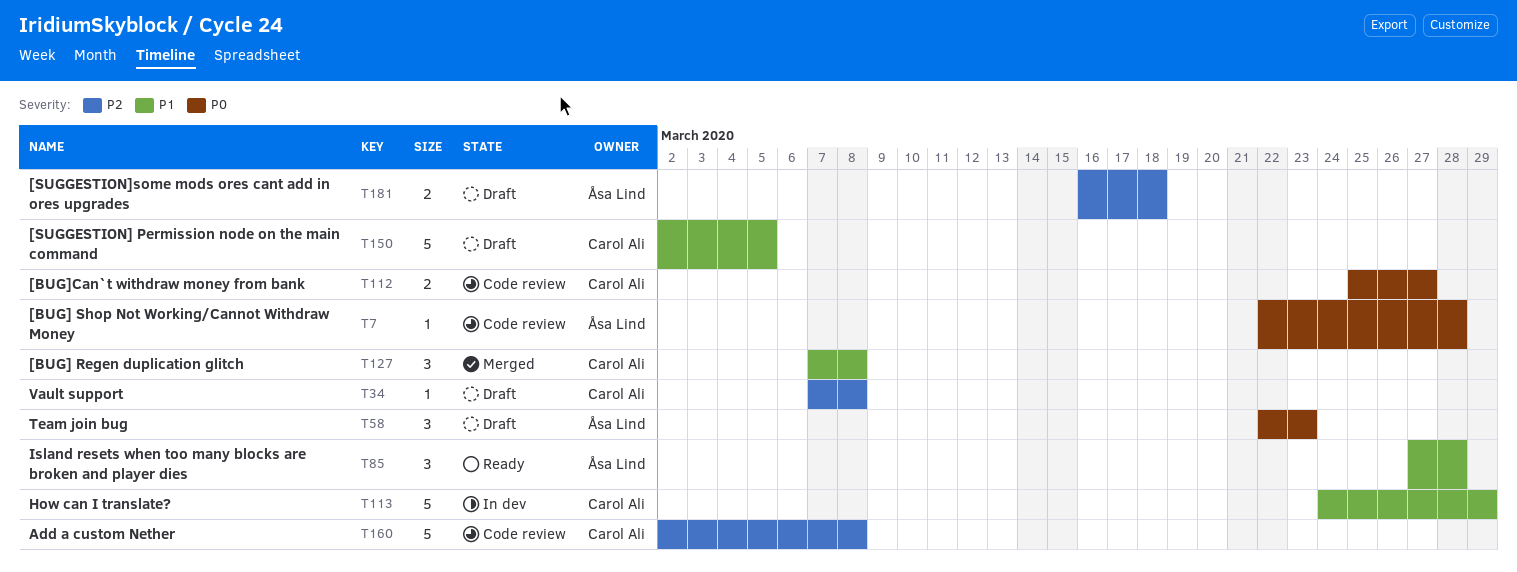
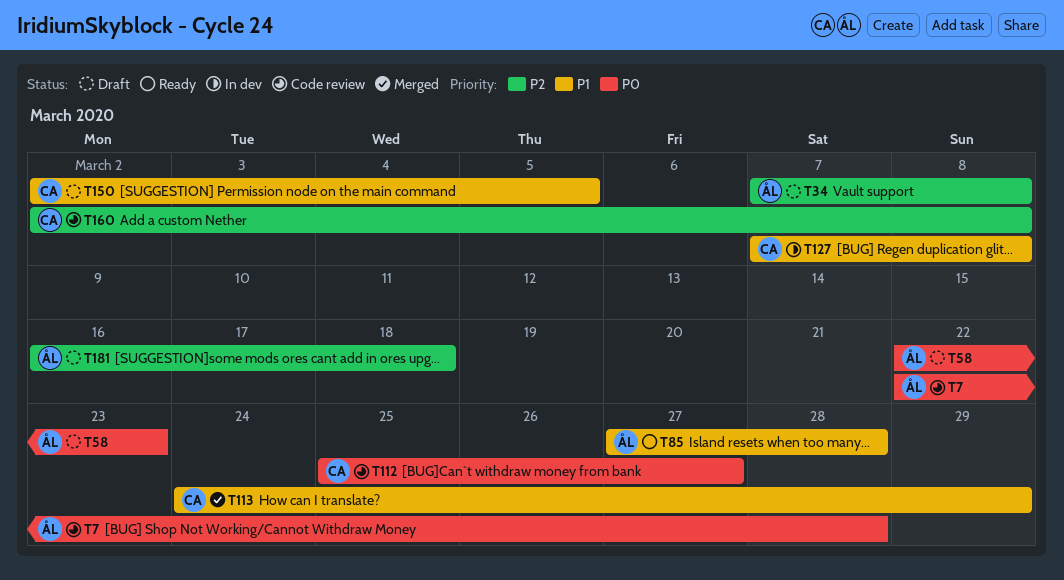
T34, owner: Carol Ali -> Åsa Lind
T113, status: In dev -> Merged
T127, status: Merged -> In dev

